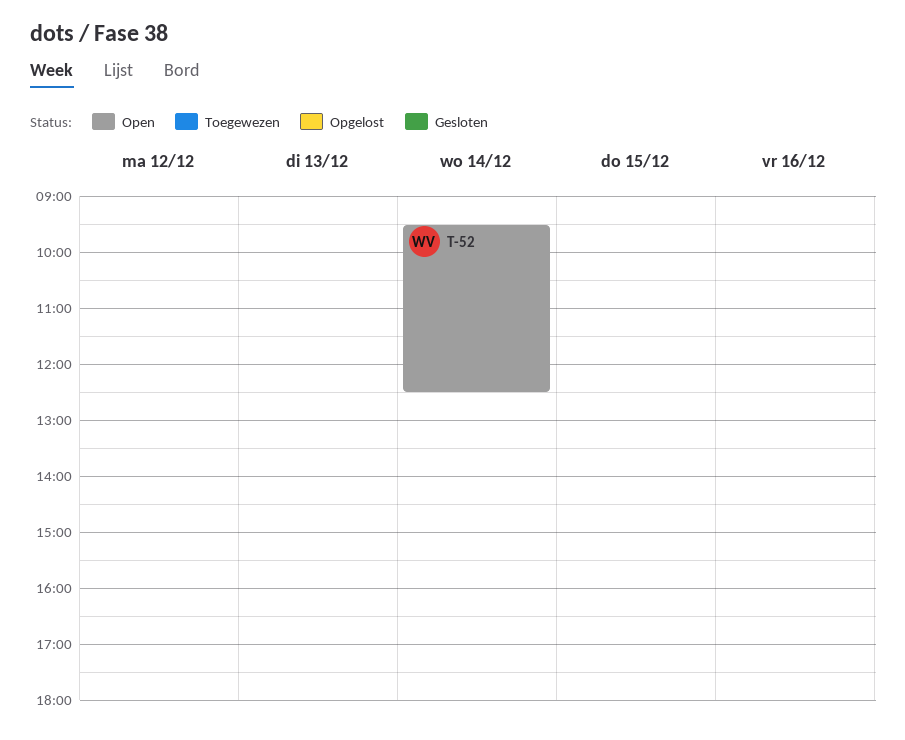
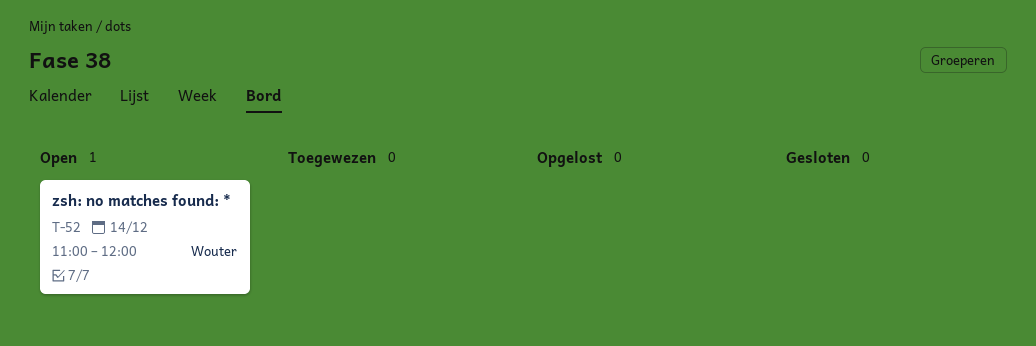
T-52, begins: 09:30 -> 11:00
T-52, ends: 12:30 -> 12:00

